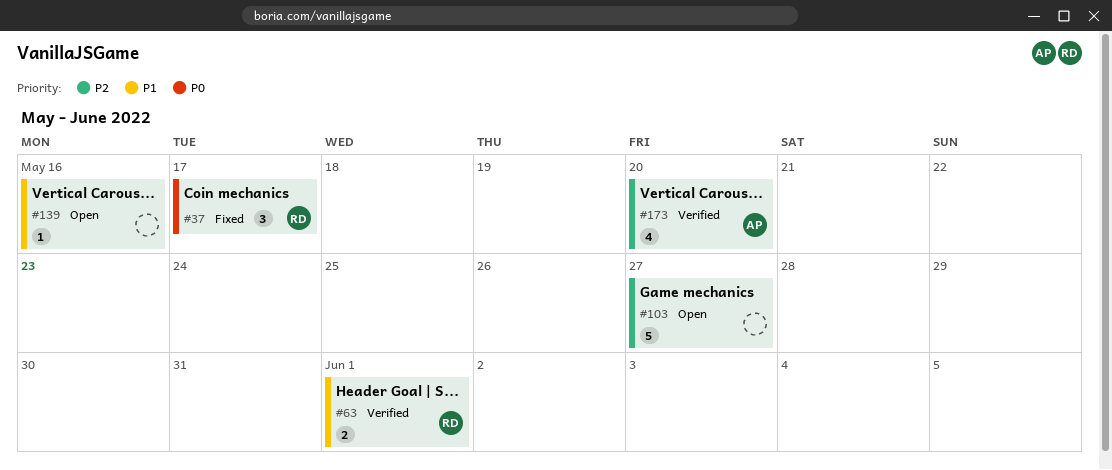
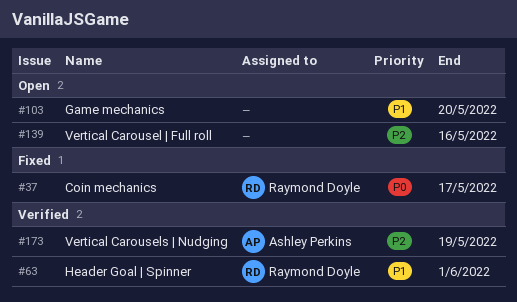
#103, priority: P2 -> P1
#103, due: May 27 -> May 20
#139, priority: P1 -> P2
#173, due: May 20 -> May 19

